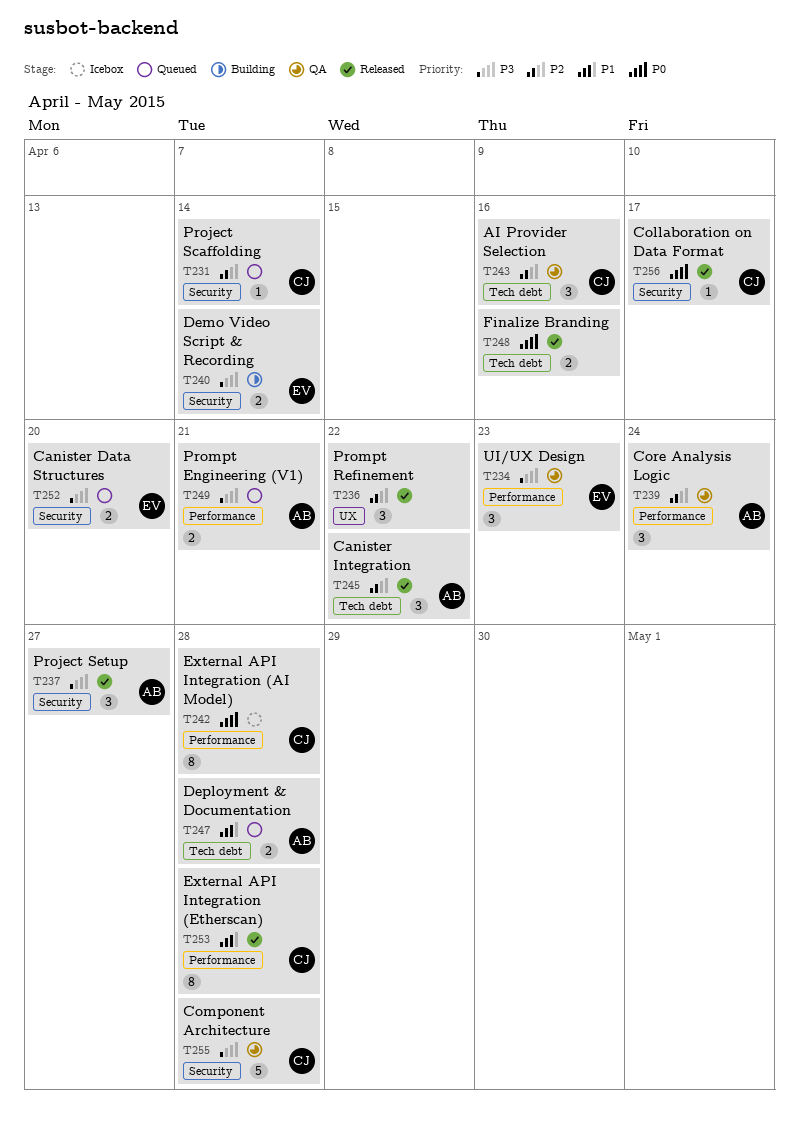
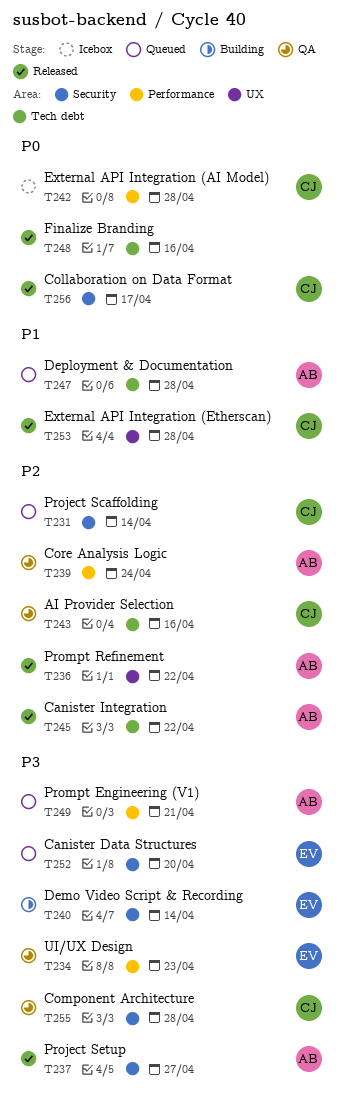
T236, owner: none -> AB
T253, label: Performance -> UX

